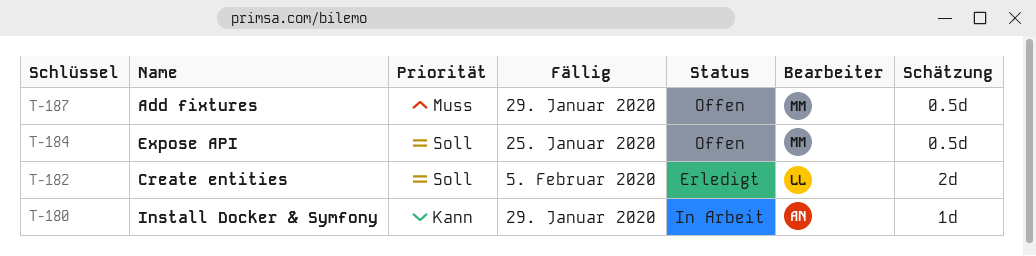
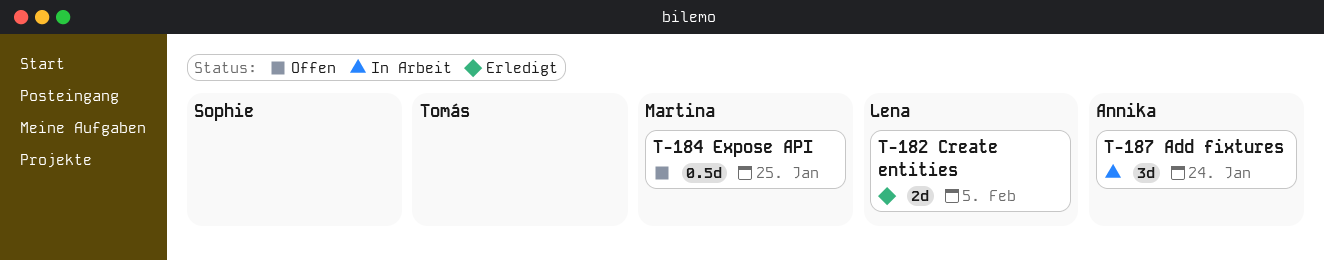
T-180: present -> none
T-187, status: Offen -> In Arbeit
T-187, owner: Martina -> Annika
T-187, estimate: 0.5d -> 3d
T-187, due: Jan 29 -> Jan 24

